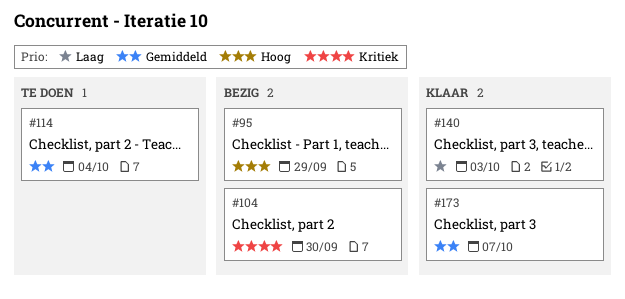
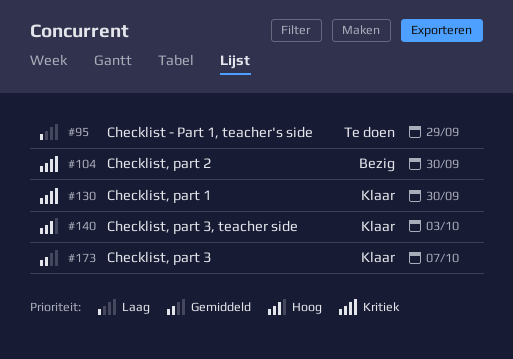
#95, status: Bezig -> Te doen
#95, priority: Hoog -> Laag
#114: present -> none
#130: none -> present
#140, priority: Laag -> Hoog

